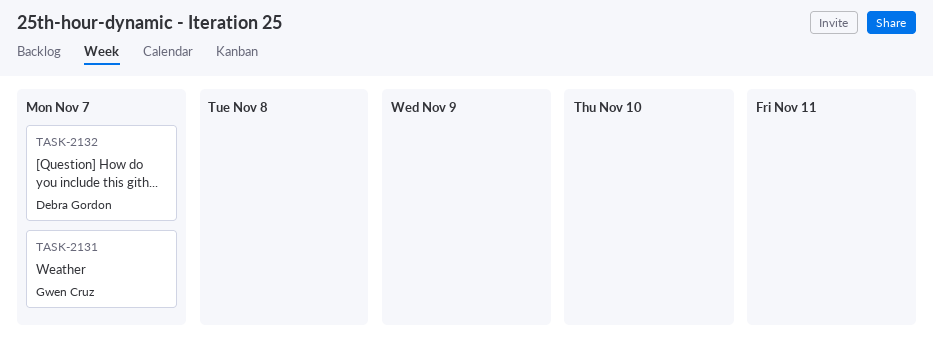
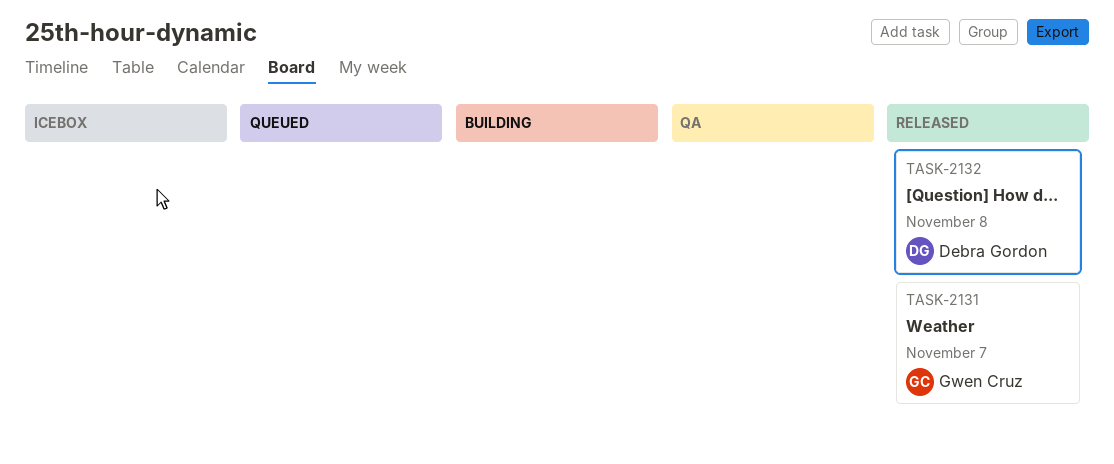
TASK-2132, due: Nov 7 -> Nov 8

